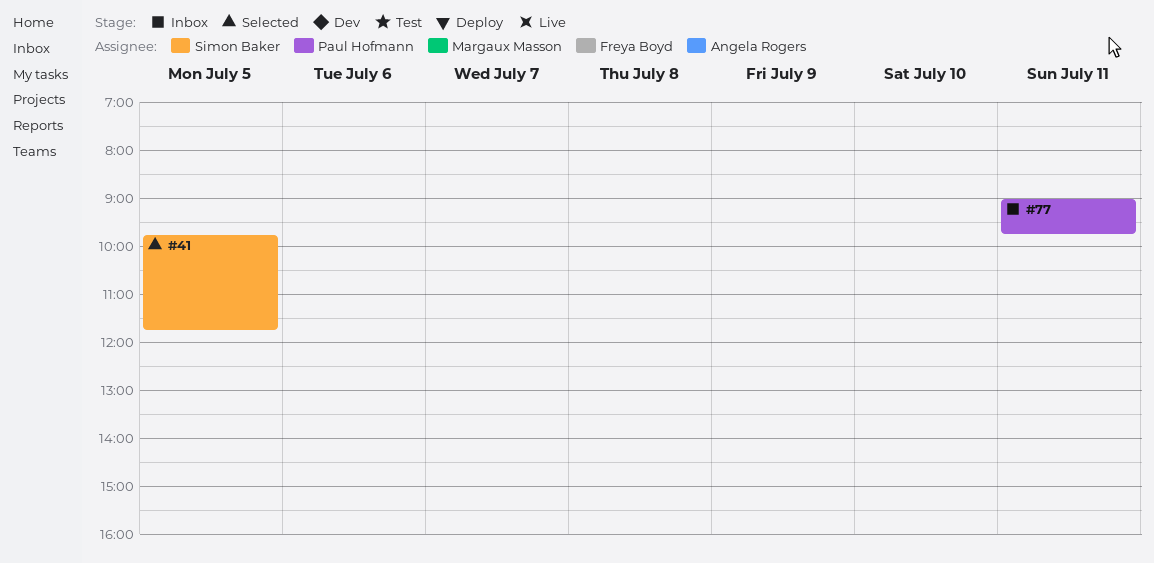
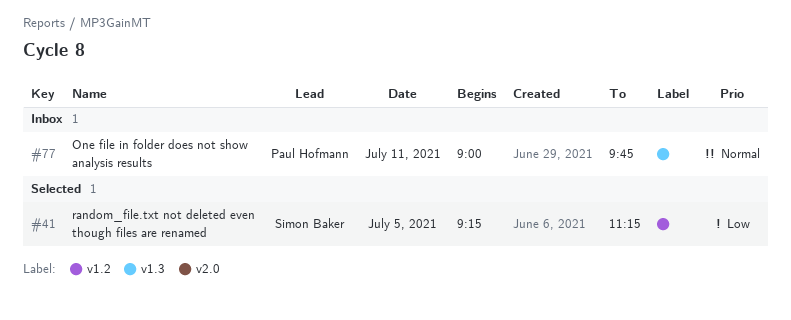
#41, begins: 09:45 -> 09:15
#41, ends: 11:45 -> 11:15

